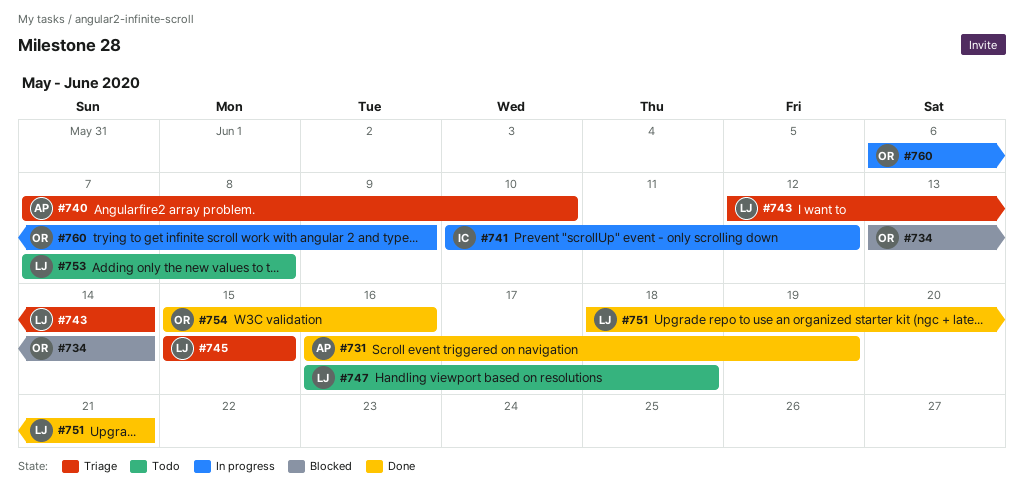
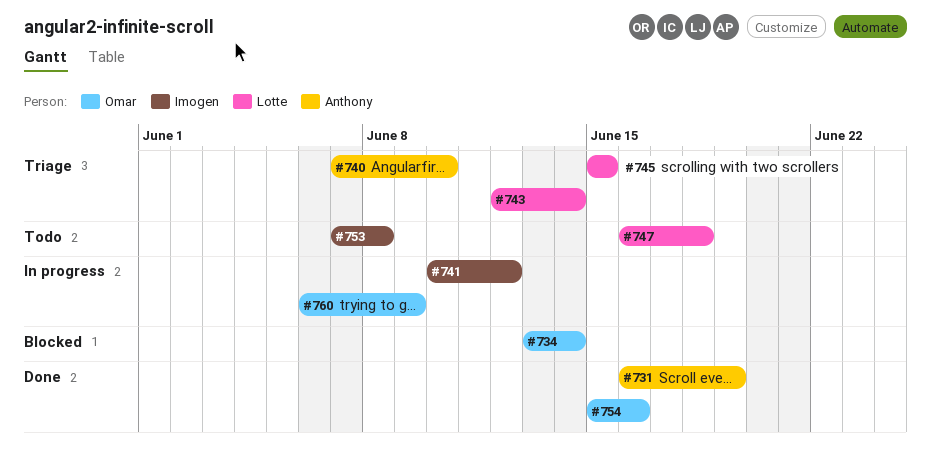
#751: present -> none
#753, owner: Lotte -> Imogen

